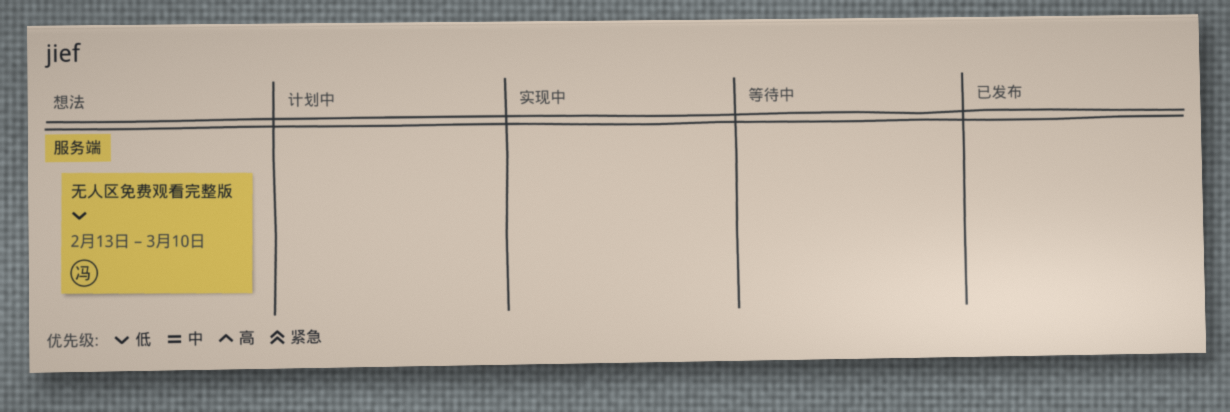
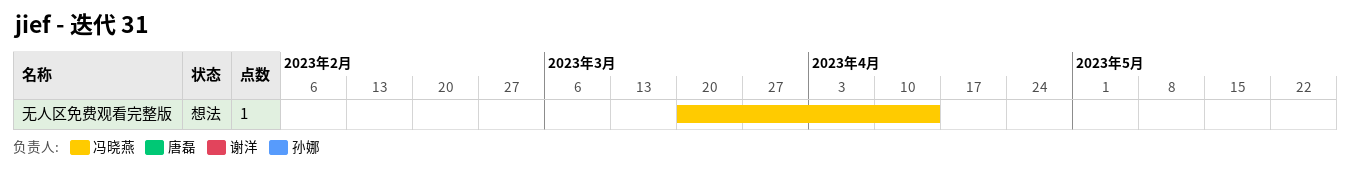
无人区免费观看完整版, start: Feb 13 -> Mar 20
无人区免费观看完整版, due: Mar 10 -> Apr 14

